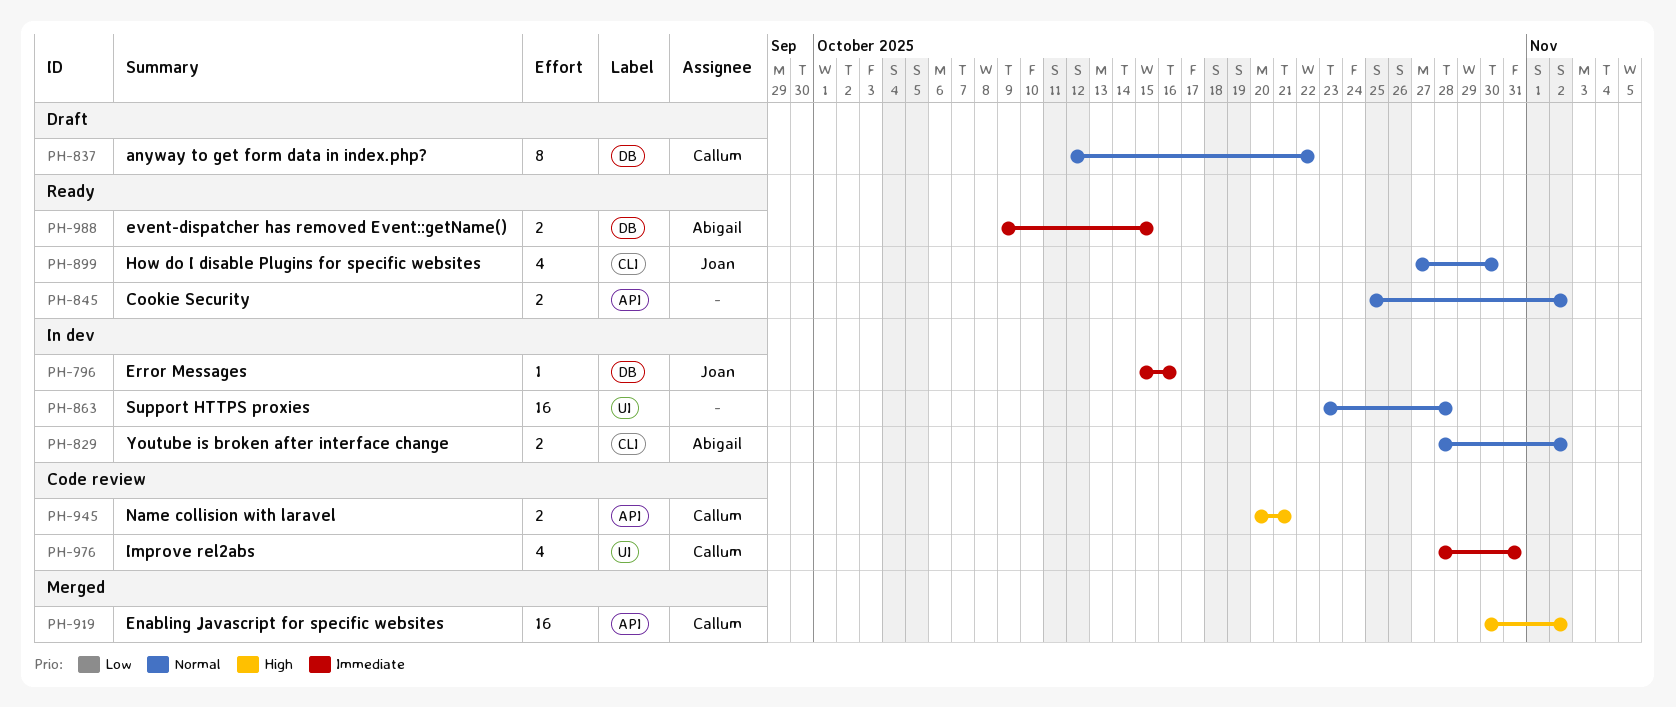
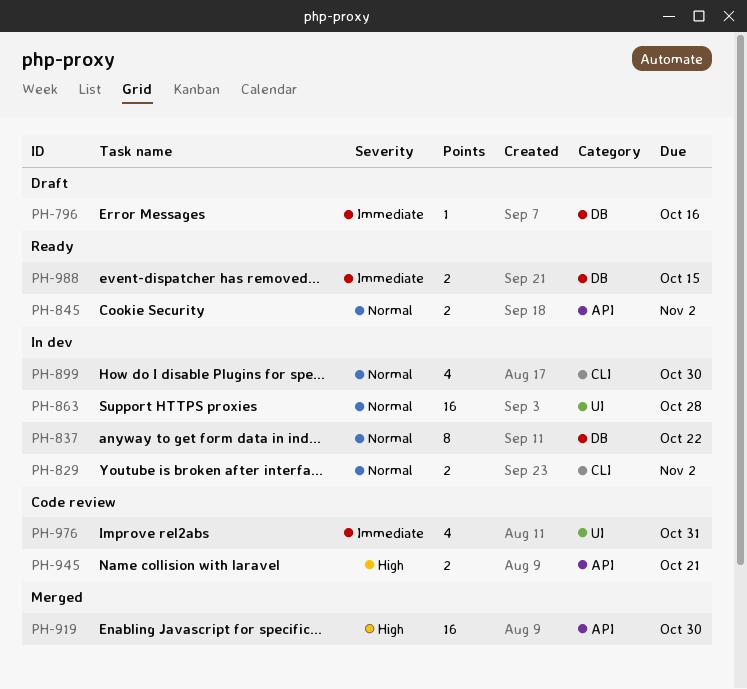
PH-796, status: In dev -> Draft
PH-837, status: Draft -> In dev
PH-899, status: Ready -> In dev
PH-919, due: Nov 2 -> Oct 30

